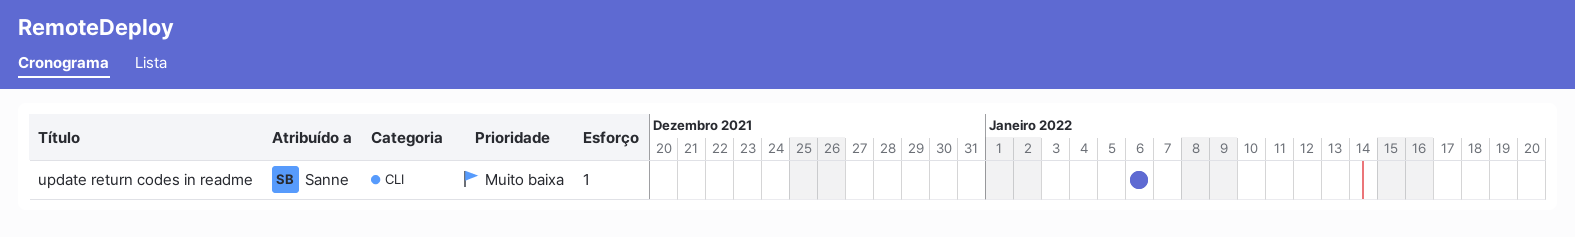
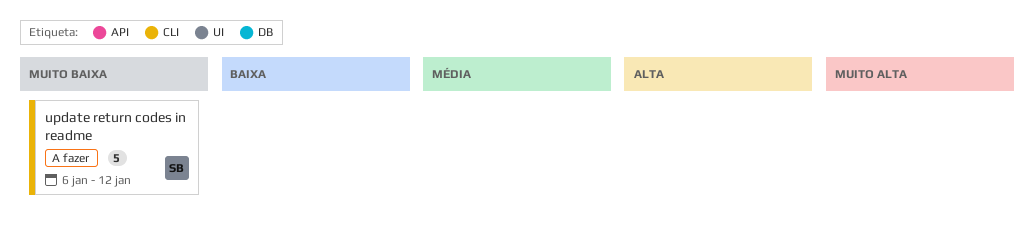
update return codes in readme, estimate: 1 -> 5
update return codes in readme, due: Jan 6 -> Jan 12

